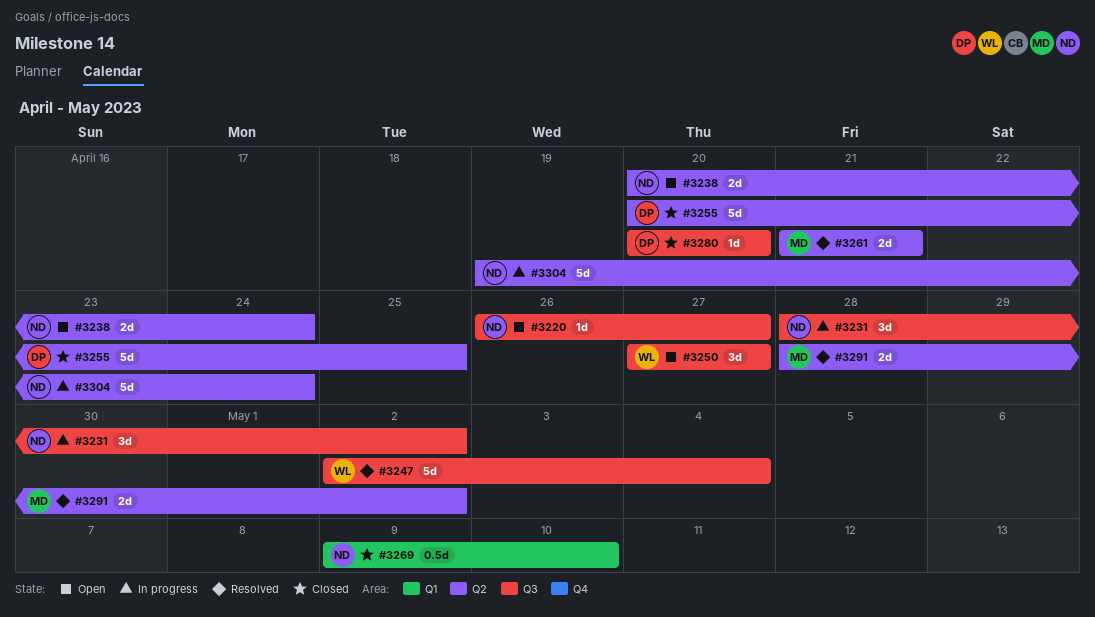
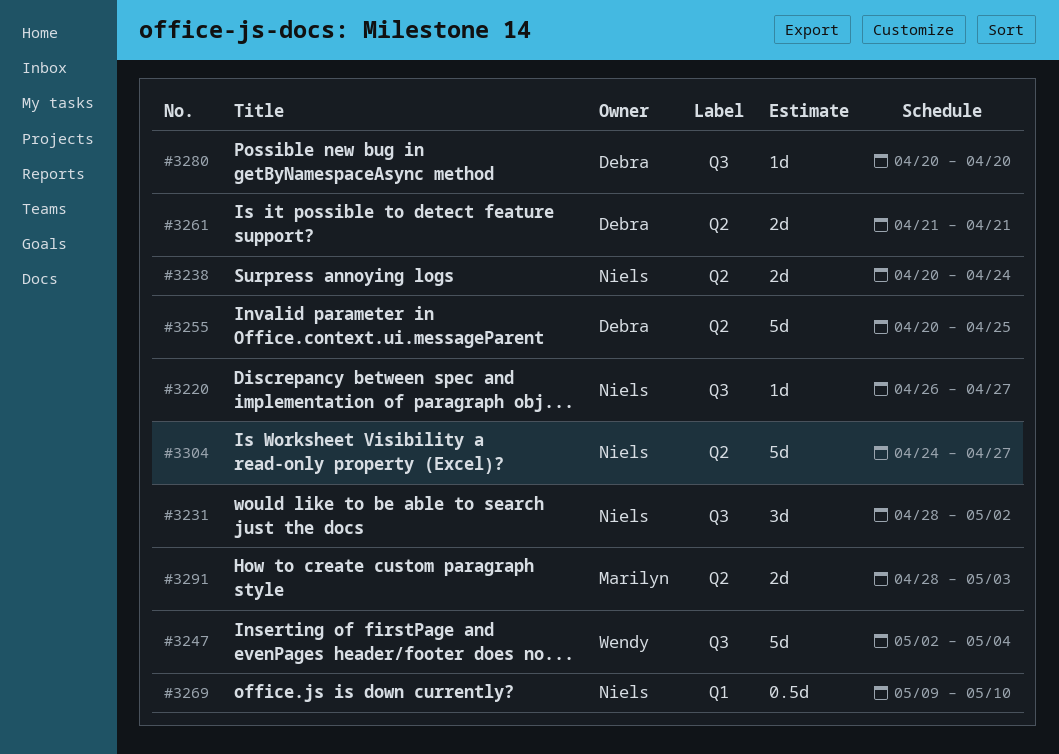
#3250: present -> none
#3261, owner: Marilyn -> Debra
#3291, due: May 2 -> May 3
#3304, start: Apr 19 -> Apr 24
#3304, due: Apr 24 -> Apr 27

